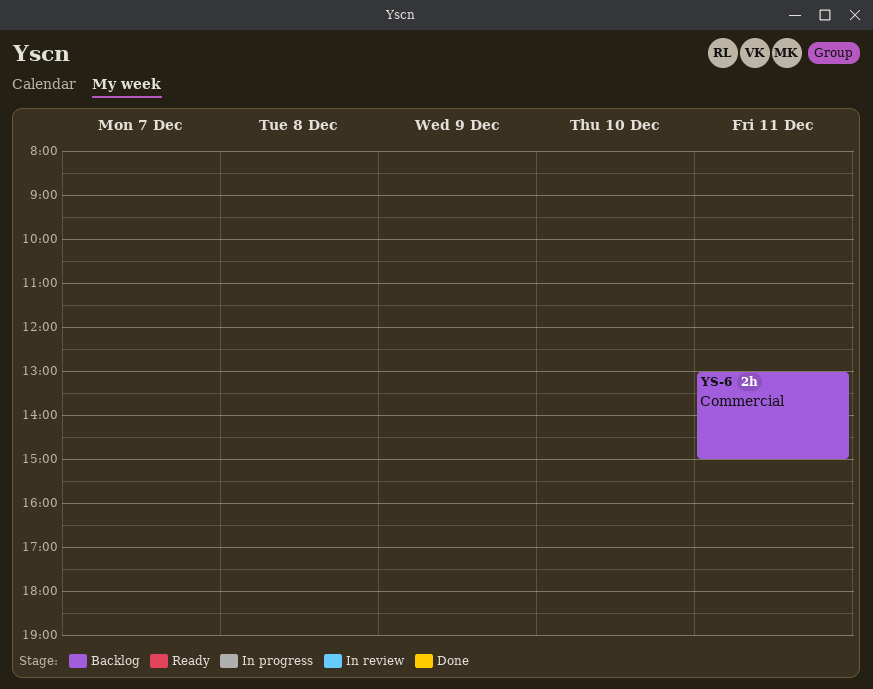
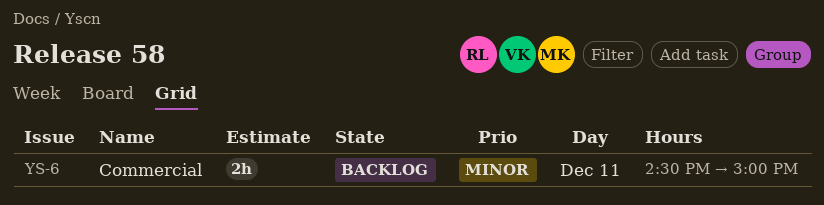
YS-6, begins: 13:00 -> 14:30

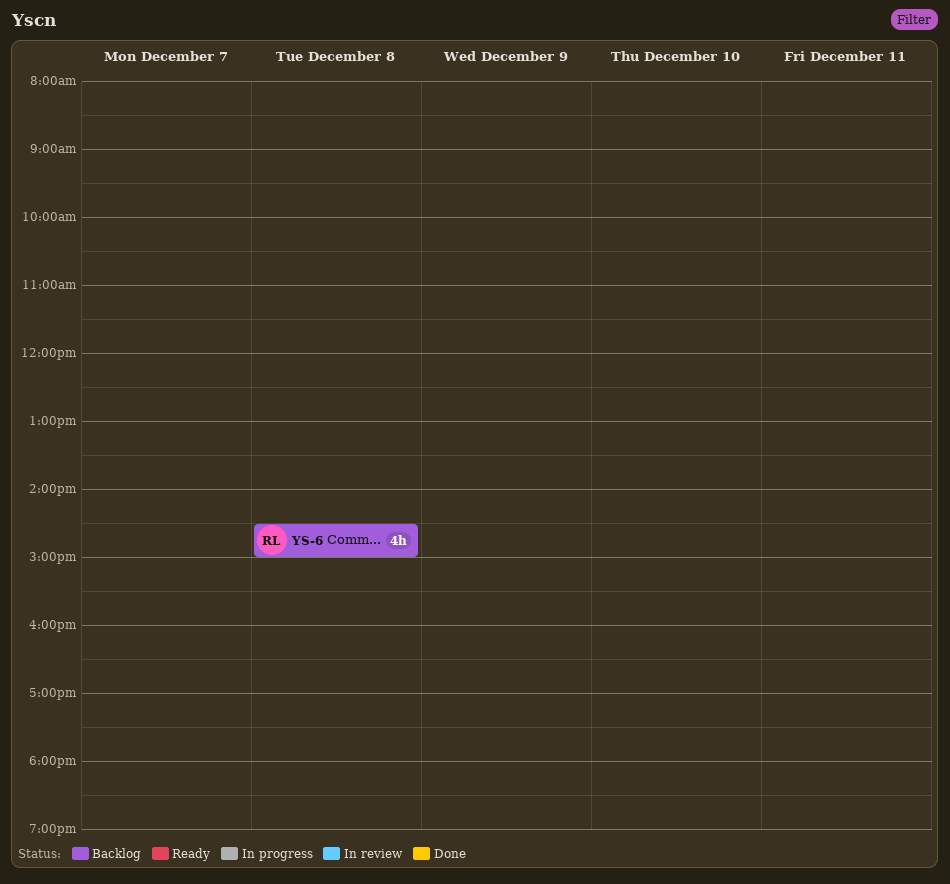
YS-6, estimate: 2h -> 4h
YS-6, day: Dec 11 -> Dec 8

